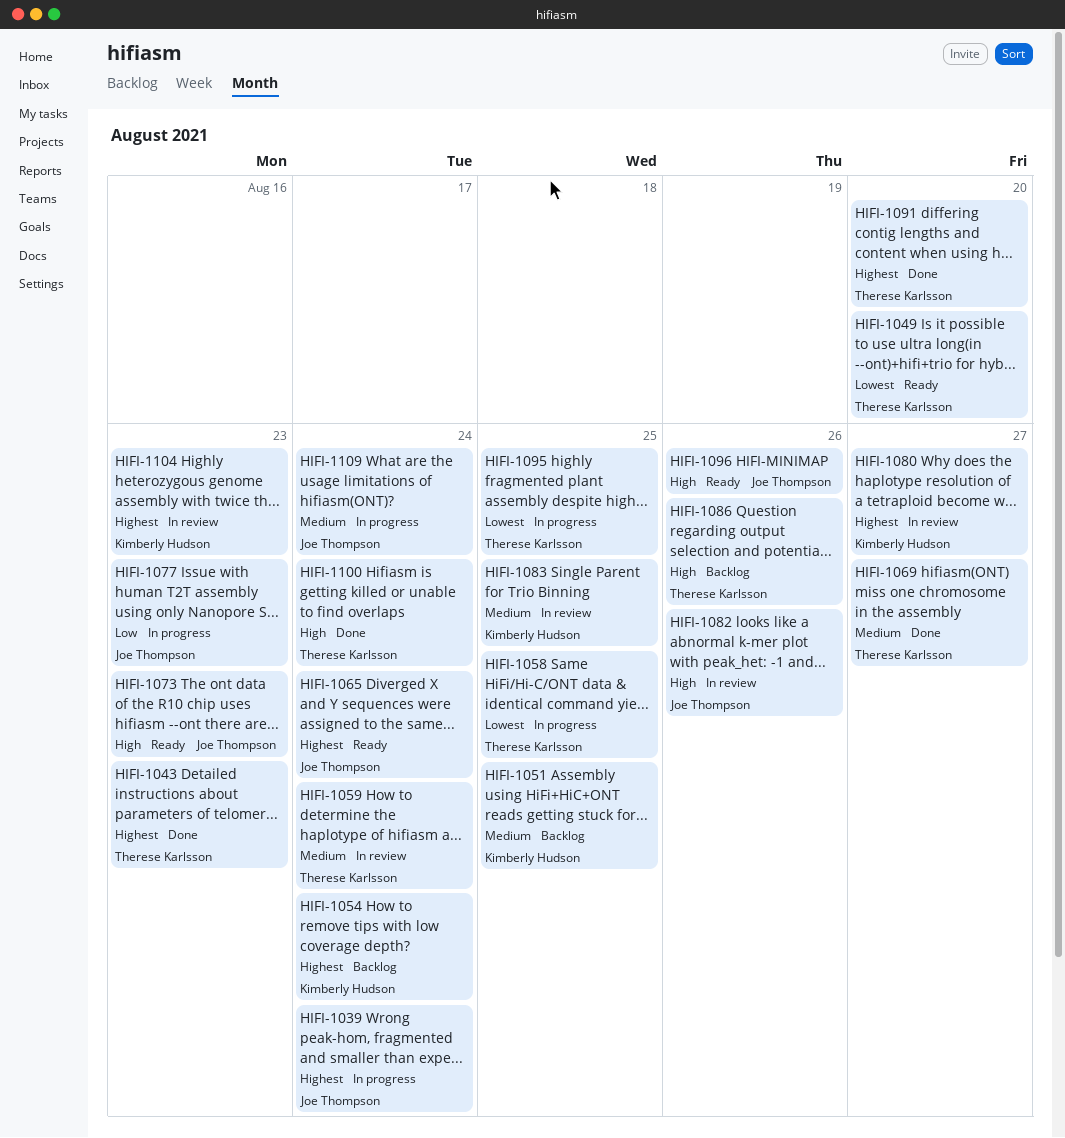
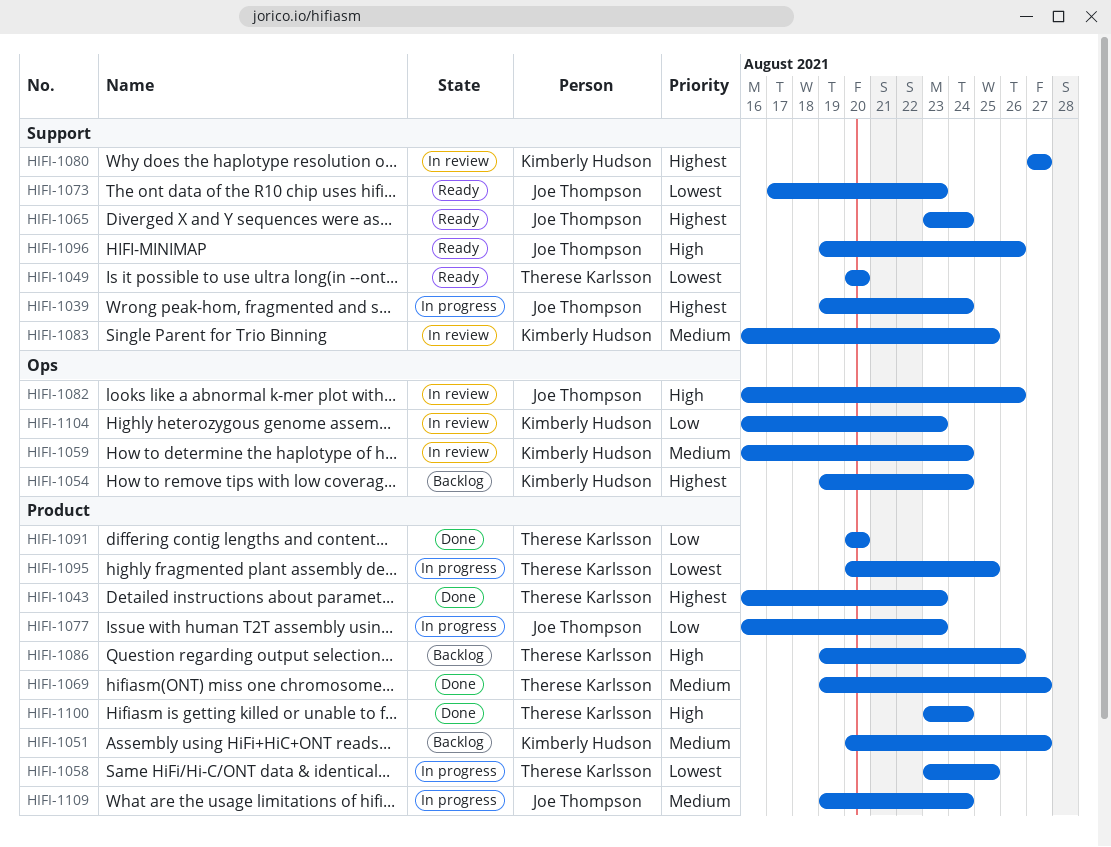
HIFI-1051, due: Aug 25 -> Aug 27
HIFI-1059, owner: Therese Karlsson -> Kimberly Hudson
HIFI-1073, priority: High -> Lowest
HIFI-1091, priority: Highest -> Low
HIFI-1104, priority: Highest -> Low

